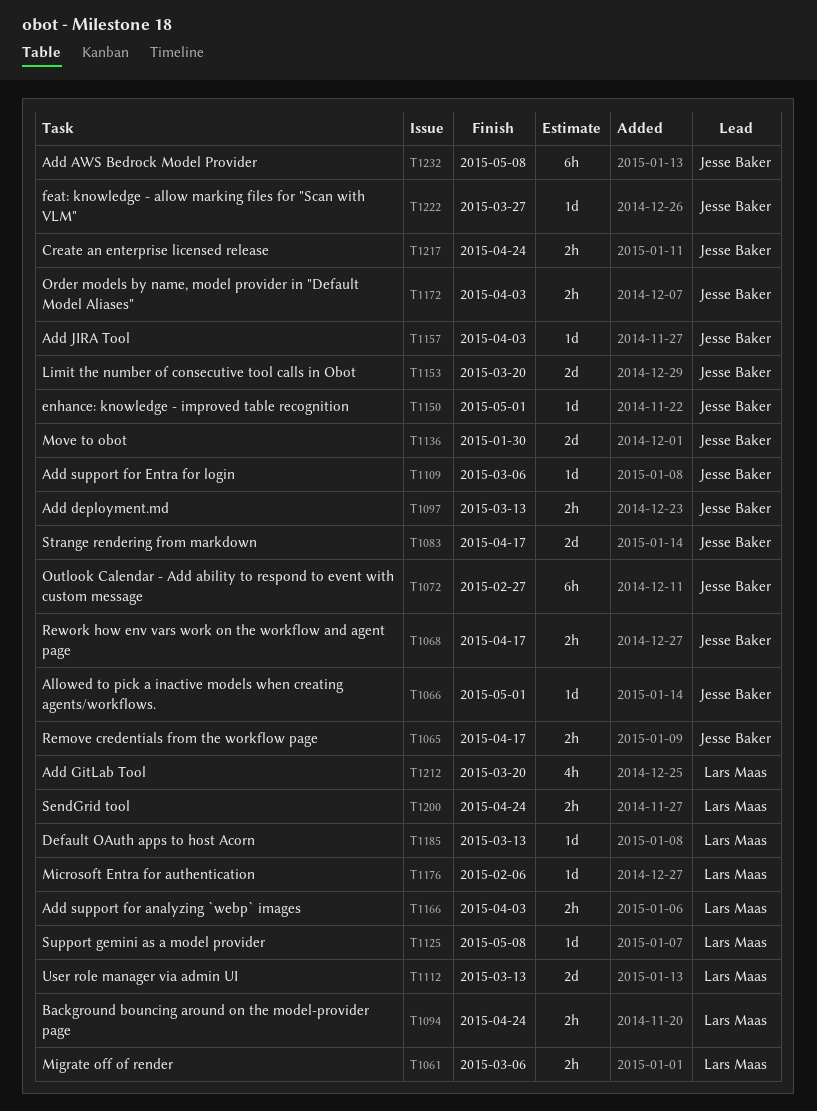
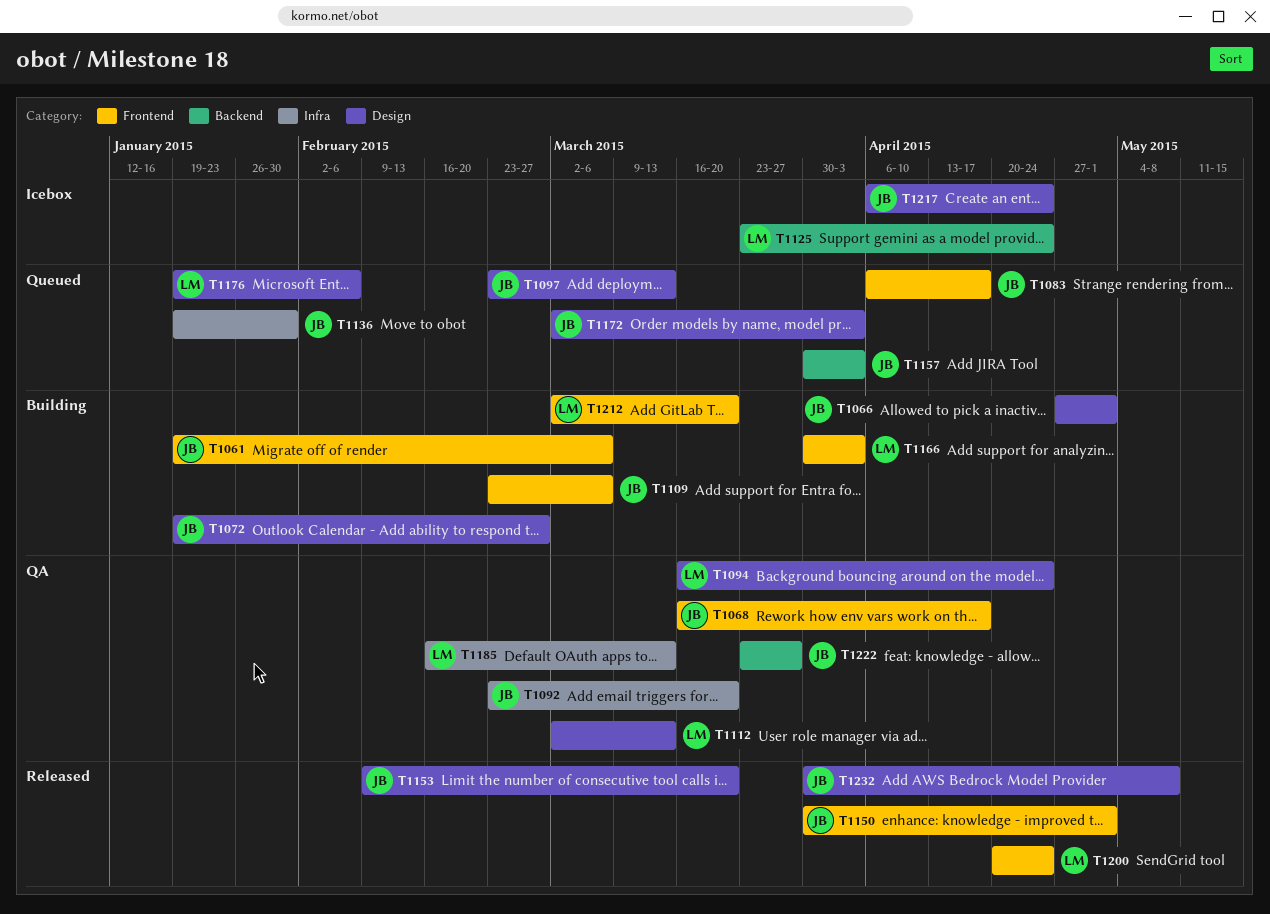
T1061, owner: Lars Maas -> Jesse Baker
T1065: present -> none
T1092: none -> present
T1125, due: May 8 -> Apr 24

